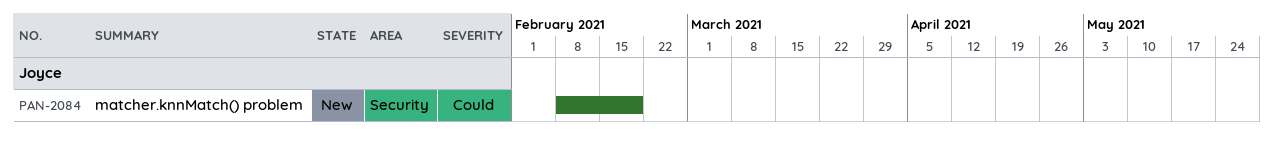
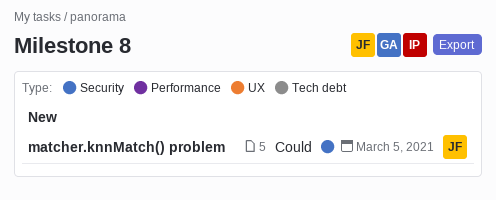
matcher.knnMatch() problem, due: Feb 19 -> Mar 5

